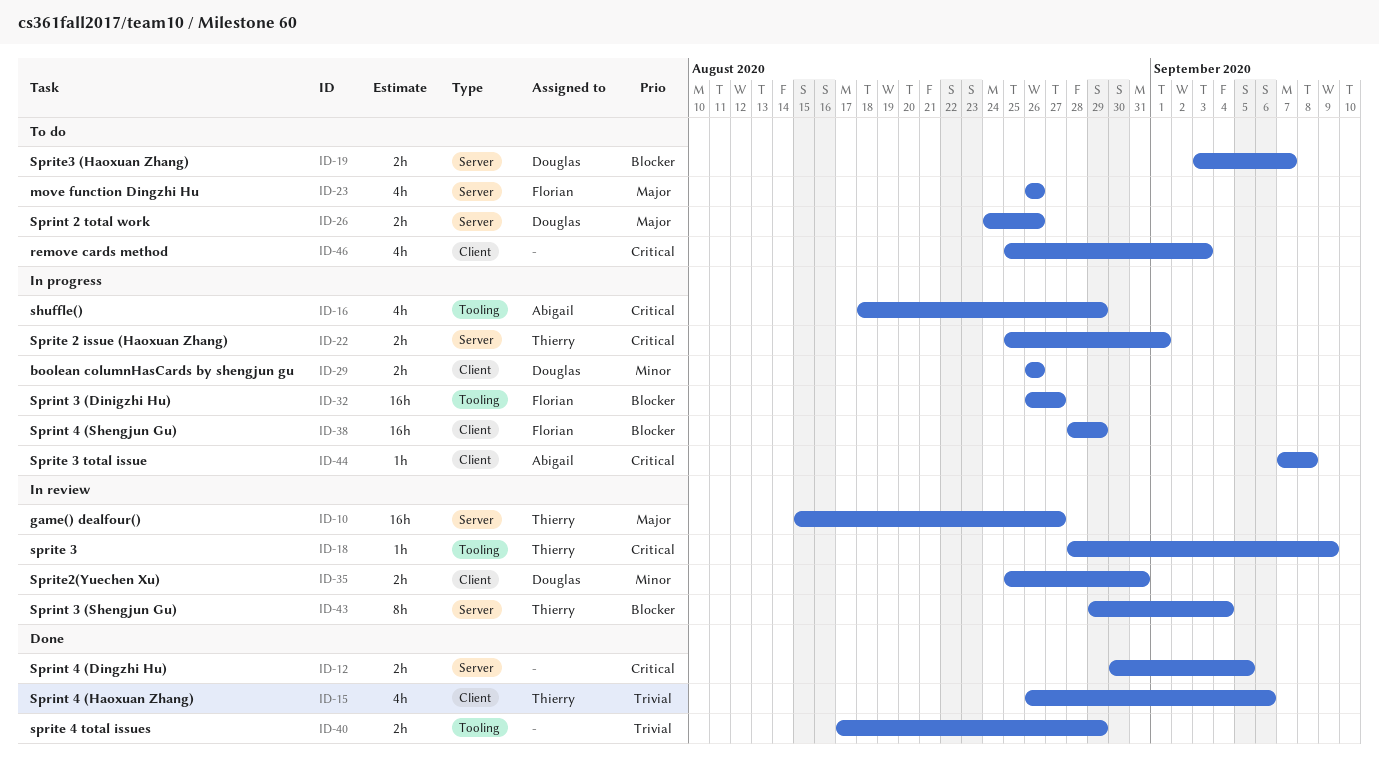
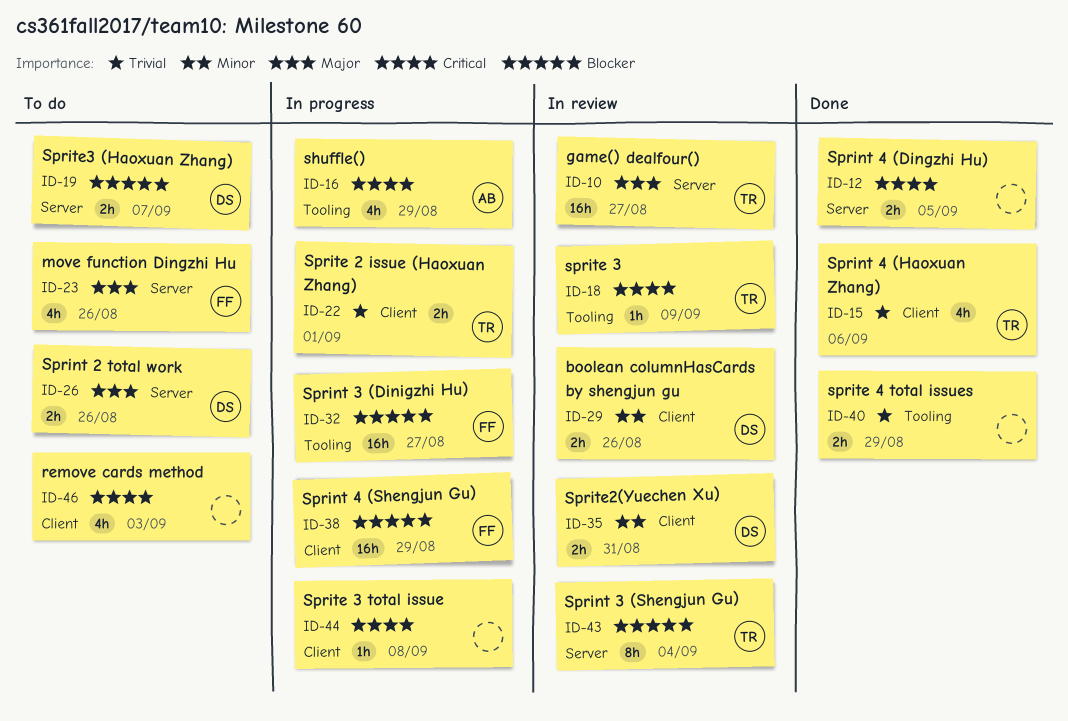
ID-22, priority: Critical -> Trivial
ID-22, label: Server -> Client
ID-29, status: In progress -> In review
ID-44, owner: Abigail -> none

